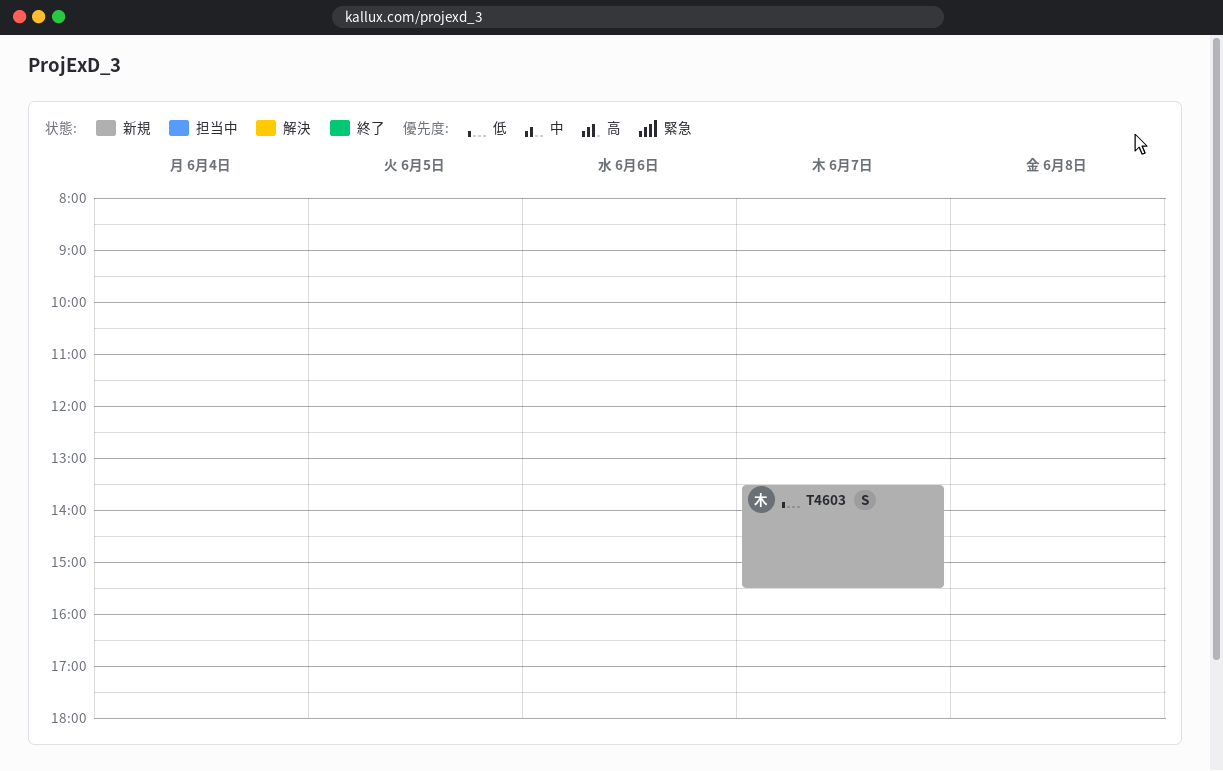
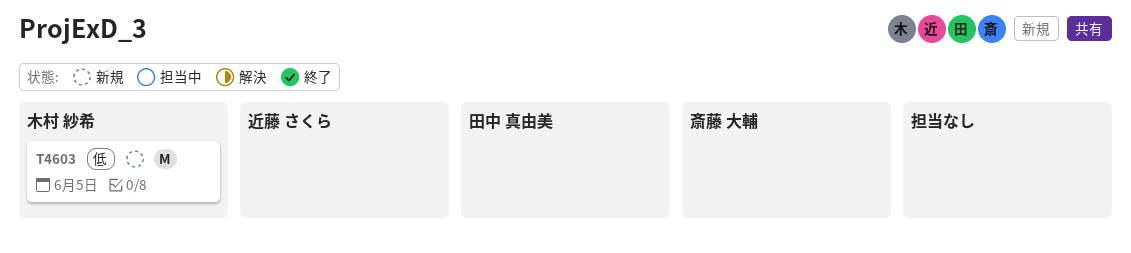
T4603, estimate: S -> M
T4603, day: Jun 7 -> Jun 5

